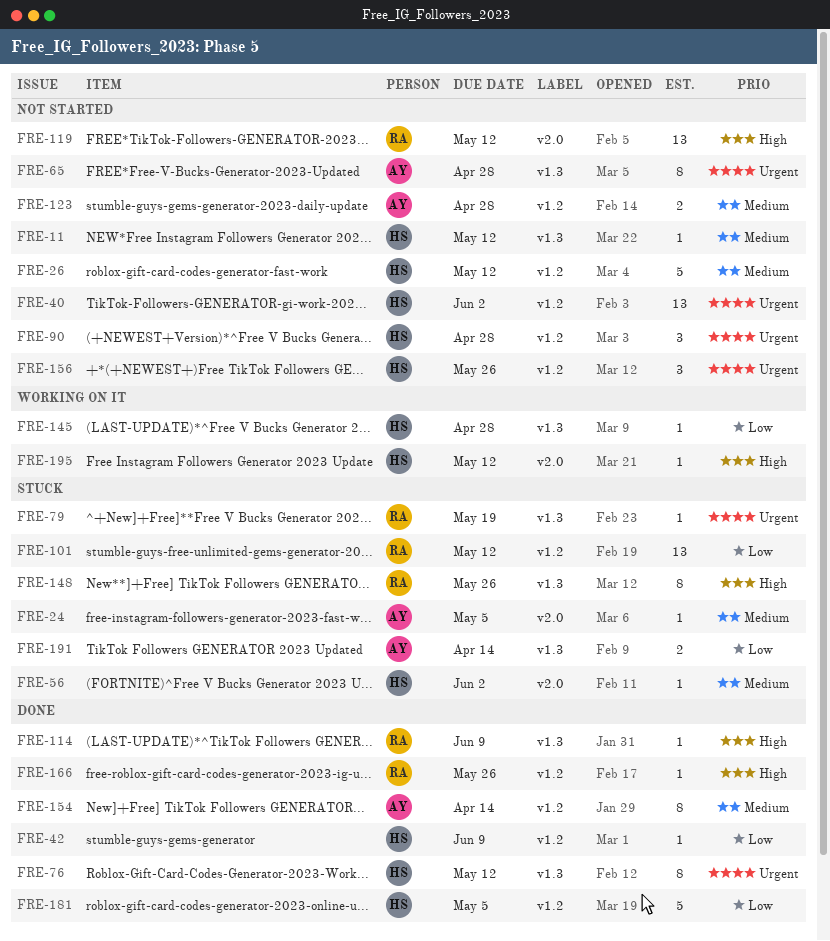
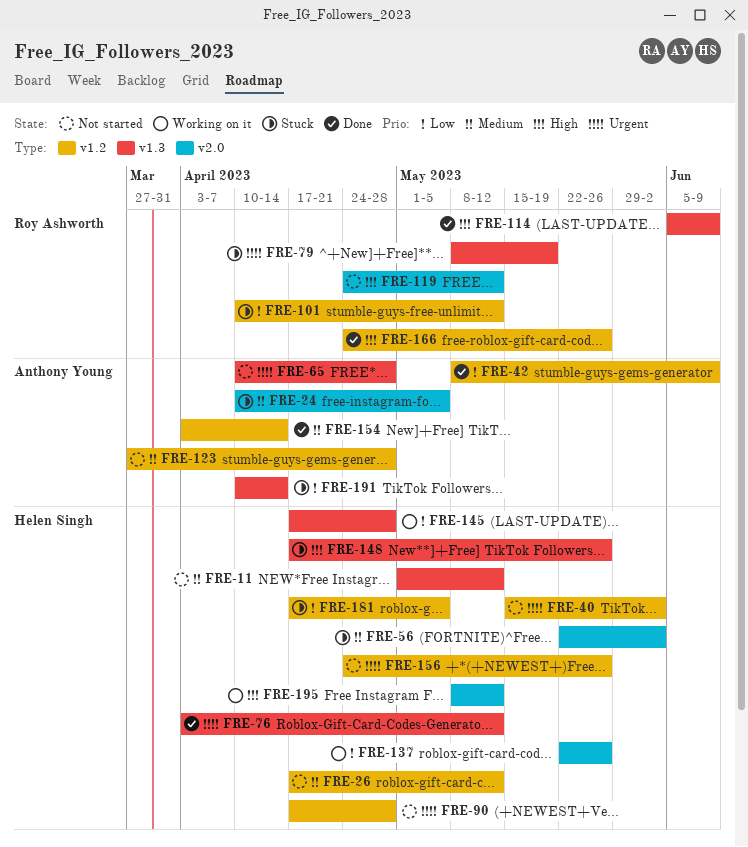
FRE-42, owner: Helen Singh -> Anthony Young
FRE-137: none -> present
FRE-148, owner: Roy Ashworth -> Helen Singh
FRE-181, status: Done -> Stuck

